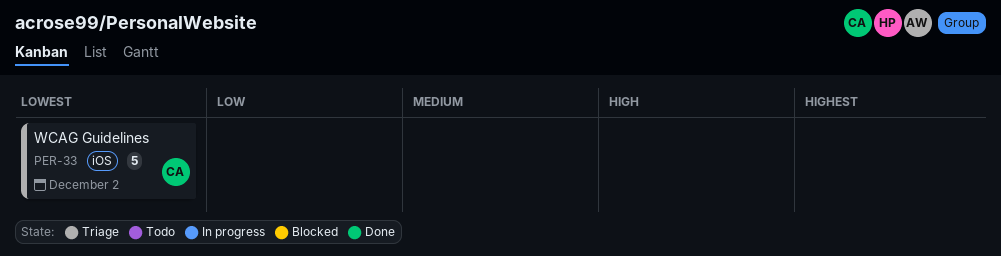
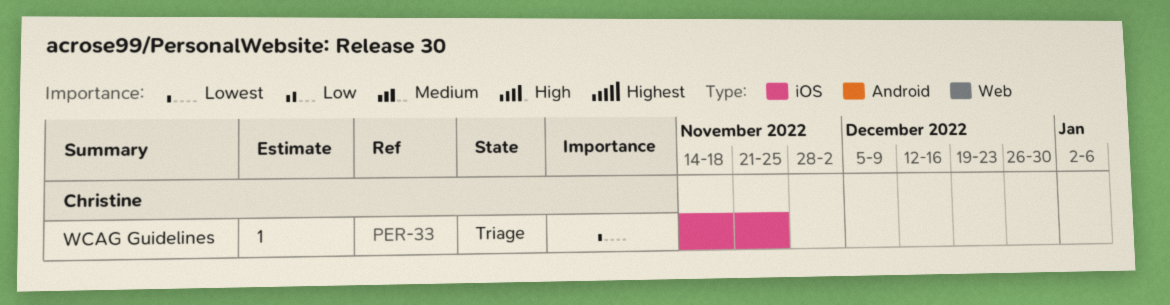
PER-33, estimate: 5 -> 1
PER-33, due: Dec 2 -> Nov 25

